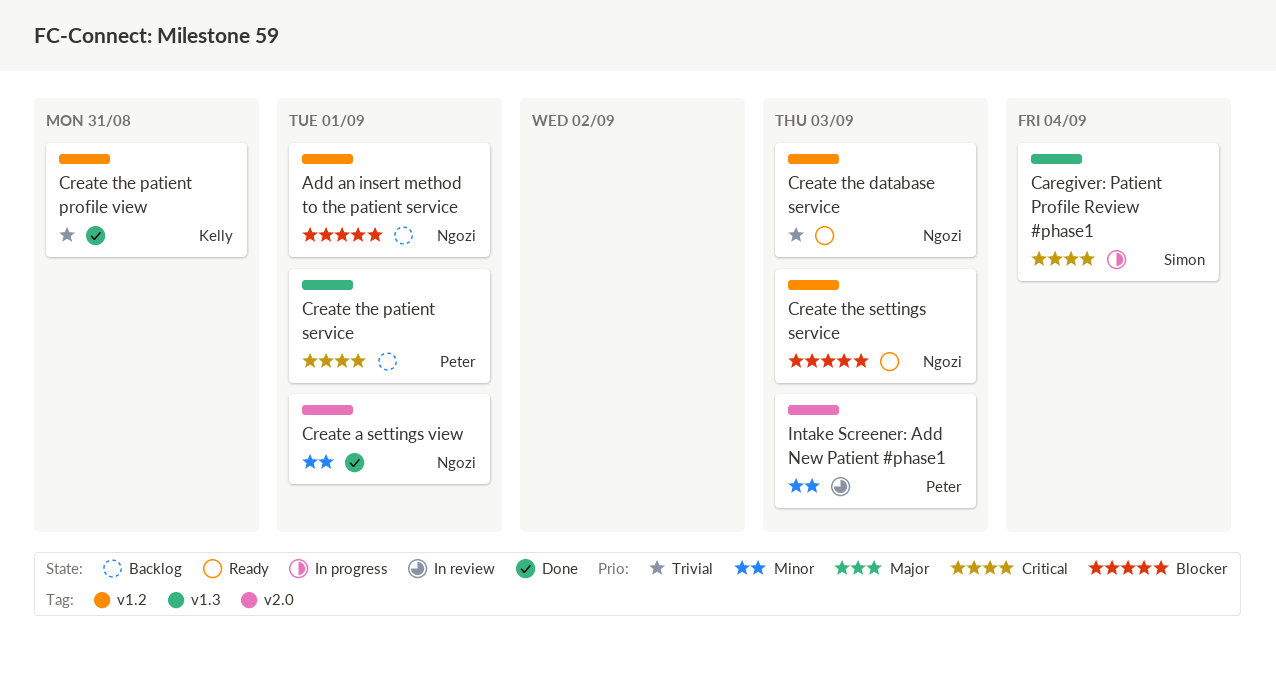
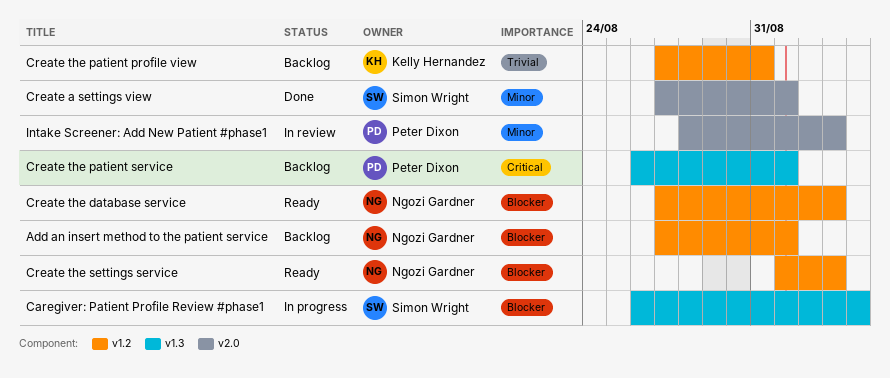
Caregiver: Patient Profile Review #phase1, priority: Critical -> Blocker
Create a settings view, owner: Ngozi Gardner -> Simon Wright
Create the database service, priority: Trivial -> Blocker
Create the patient profile view, status: Done -> Backlog

